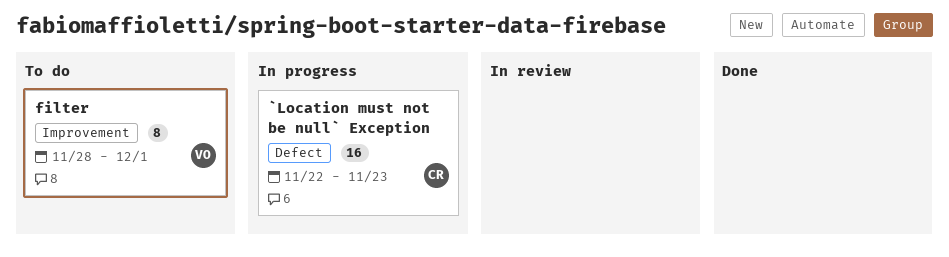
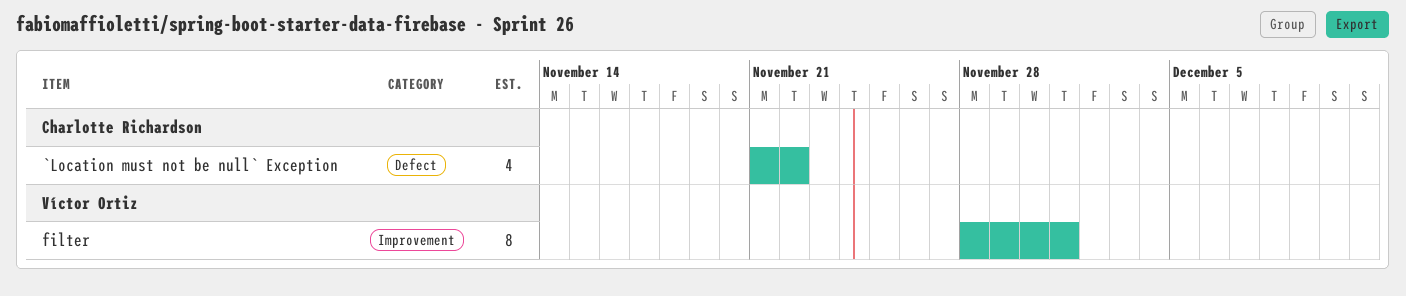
`Location must not be null` Exception, estimate: 16 -> 4
`Location must not be null` Exception, start: Nov 22 -> Nov 21
`Location must not be null` Exception, due: Nov 23 -> Nov 22

